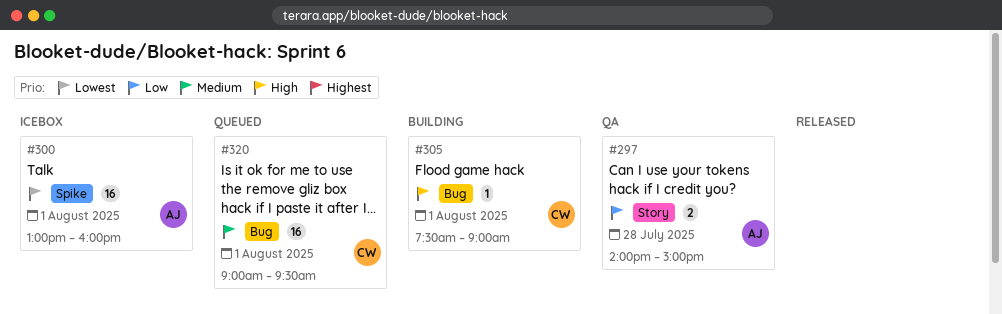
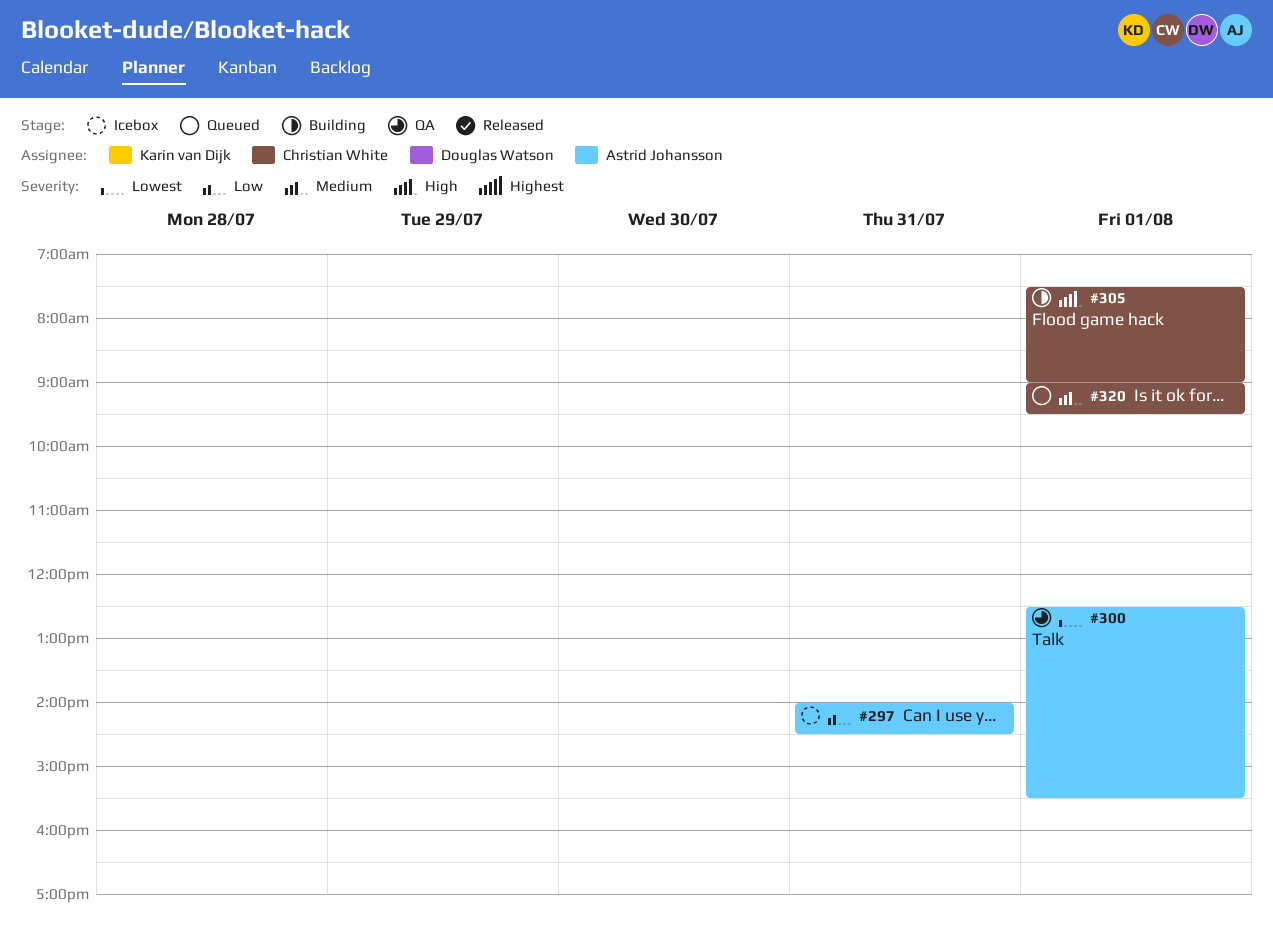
#297, status: QA -> Icebox
#297, day: Jul 28 -> Jul 31
#297, ends: 15:00 -> 14:30
#300, status: Icebox -> QA
#300, begins: 13:00 -> 12:30
#300, ends: 16:00 -> 15:30

